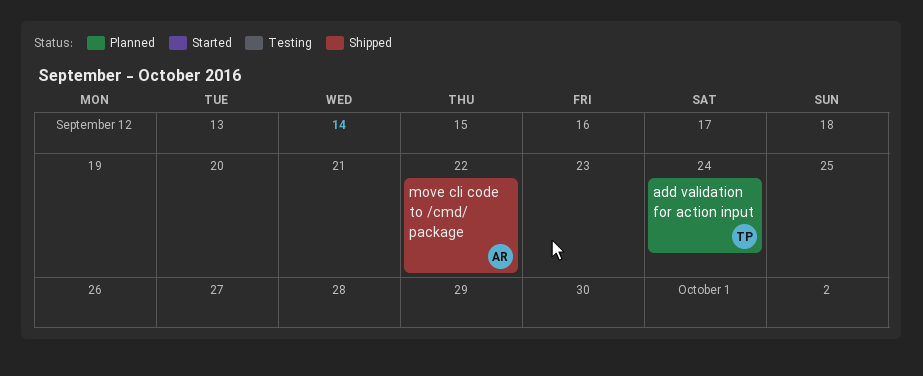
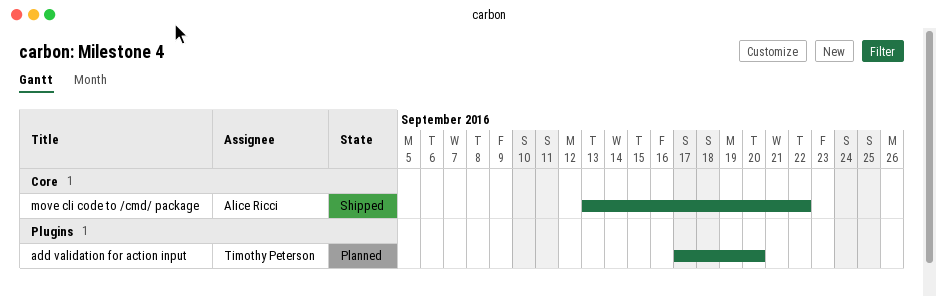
add validation for action input, due: Sep 24 -> Sep 20

